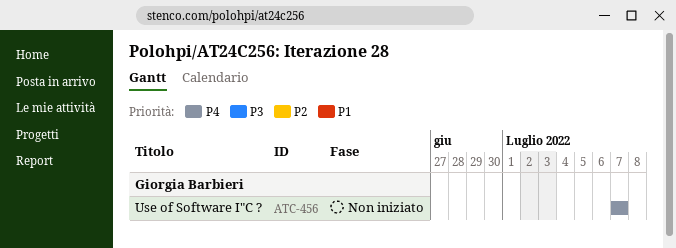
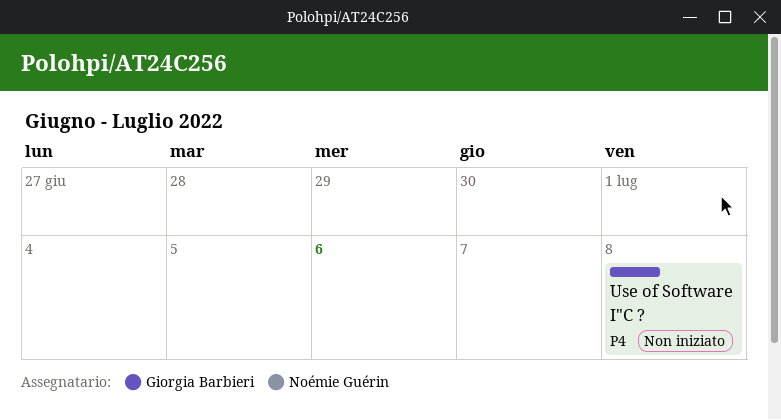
Use of Software I"C ?, due: Jul 7 -> Jul 8

